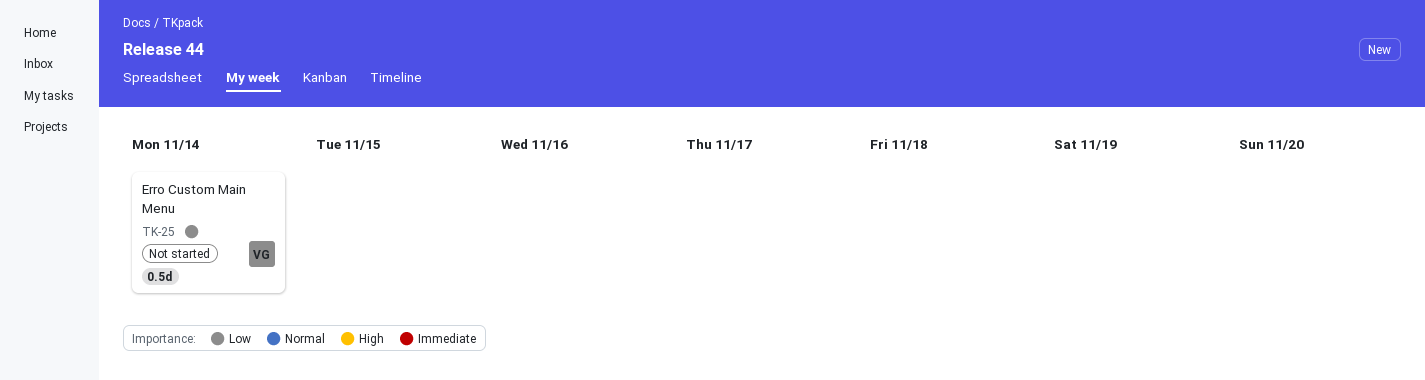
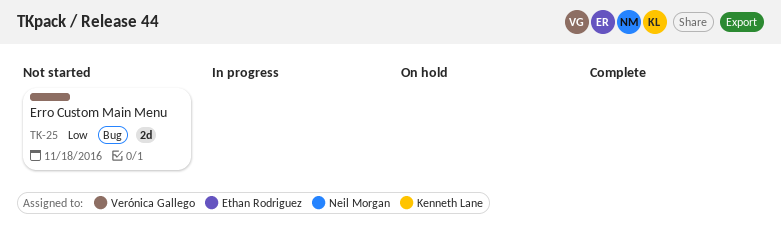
TK-25, estimate: 0.5d -> 2d
TK-25, due: Nov 14 -> Nov 18

